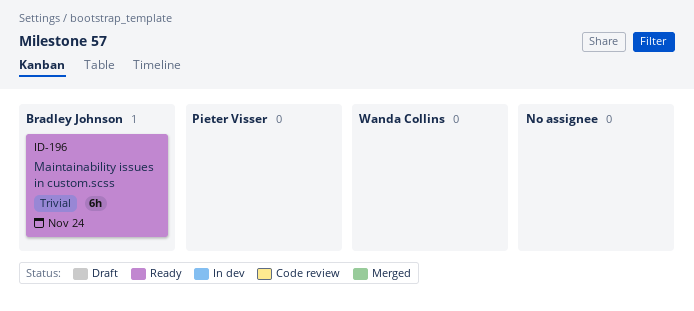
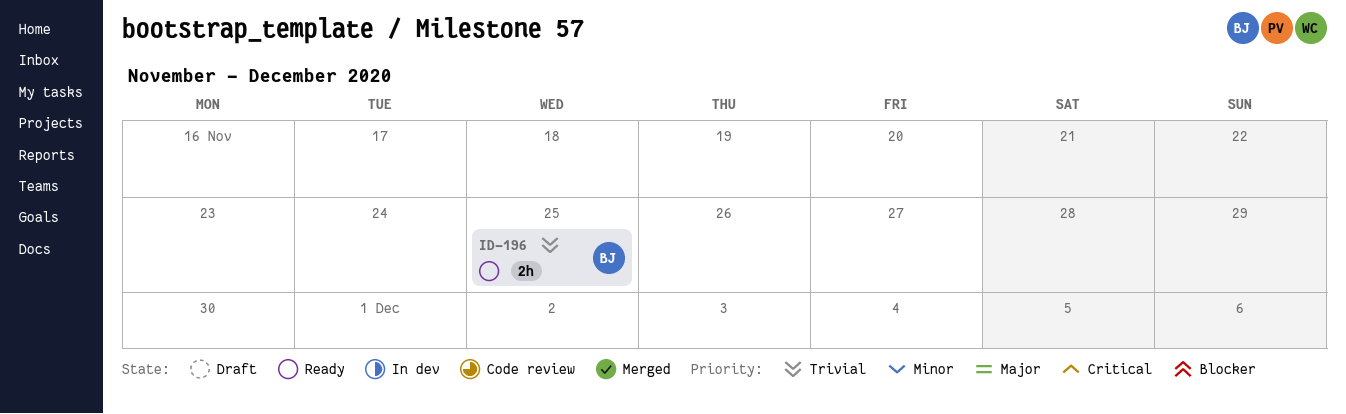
ID-196, estimate: 6h -> 2h
ID-196, due: Nov 24 -> Nov 25

